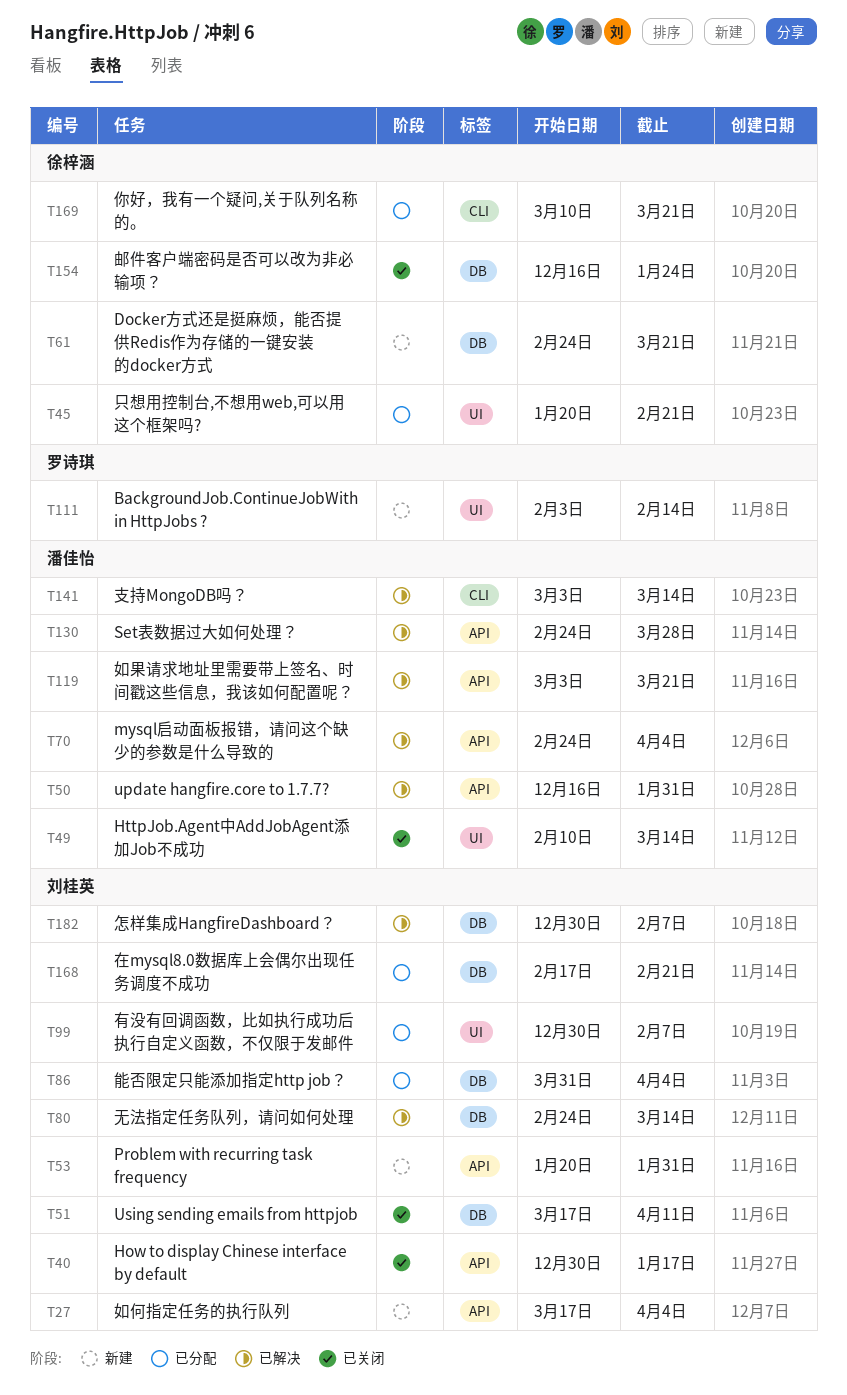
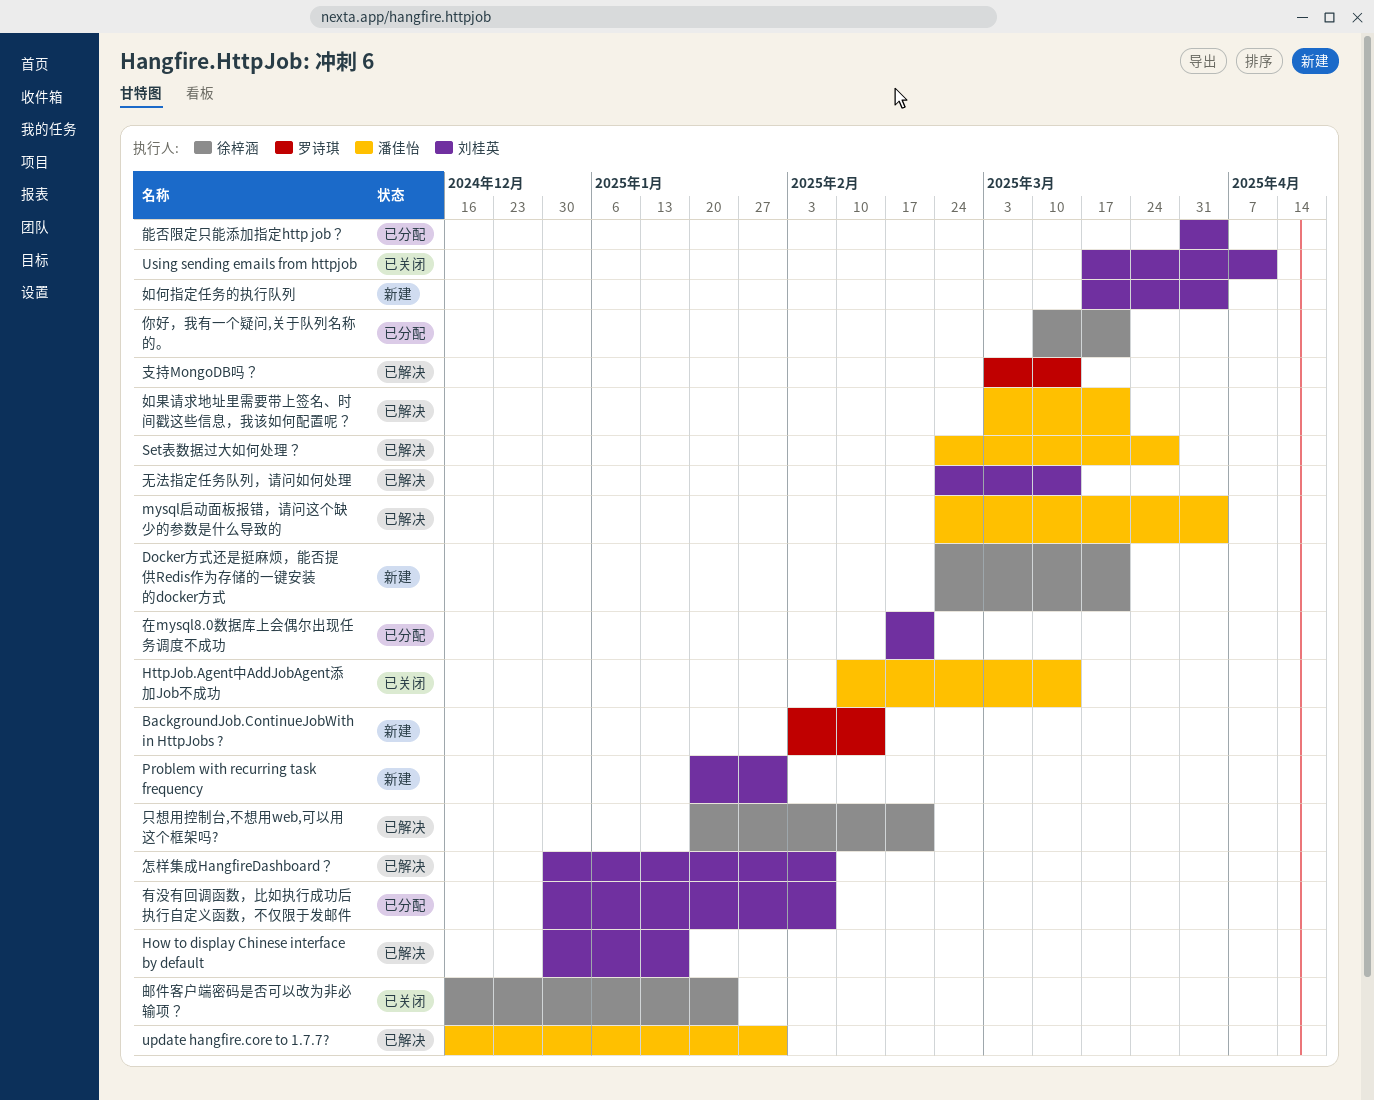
How to display Chinese interface by default, status: 已关闭 -> 已解决
只想用控制台,不想用web,可以用这个框架吗?, status: 已分配 -> 已解决
支持MongoDB吗？, owner: 潘佳怡 -> 罗诗琪

